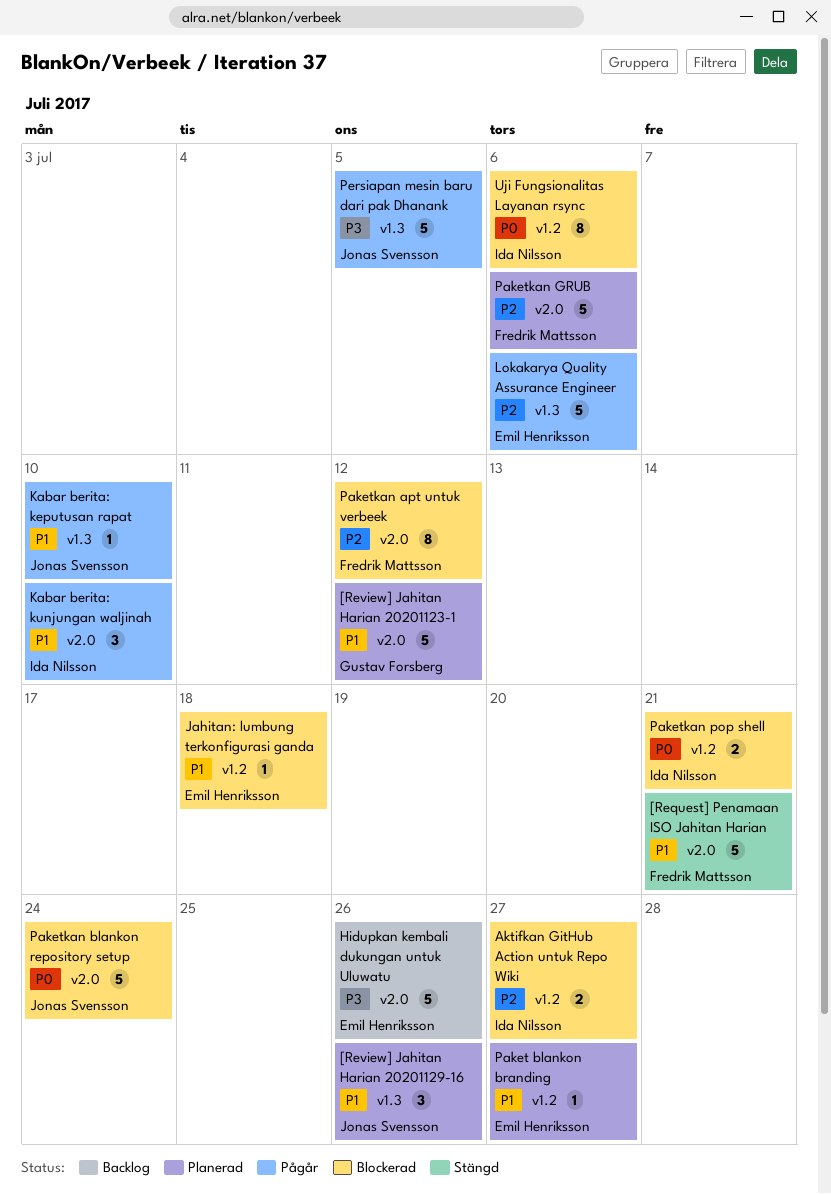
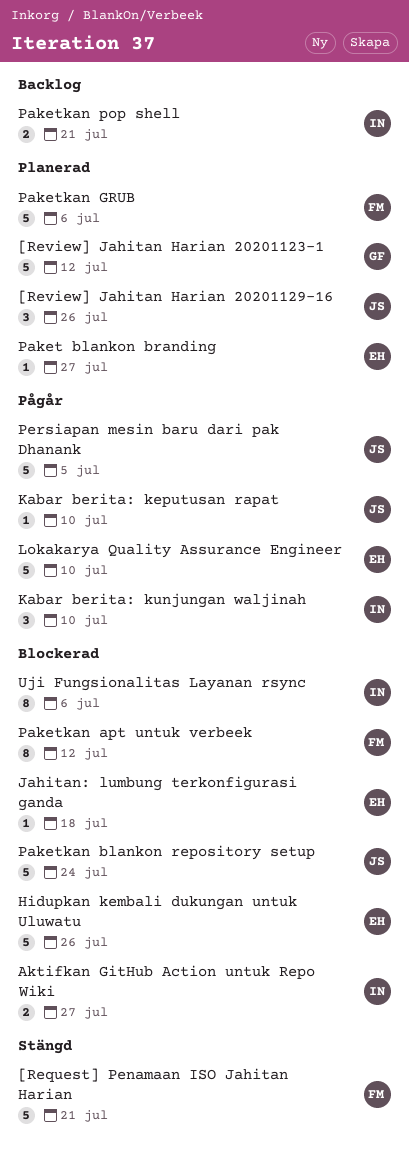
Hidupkan kembali dukungan untuk Uluwatu, status: Backlog -> Blockerad
Lokakarya Quality Assurance Engineer, due: Jul 6 -> Jul 10
Paketkan pop shell, status: Blockerad -> Backlog

